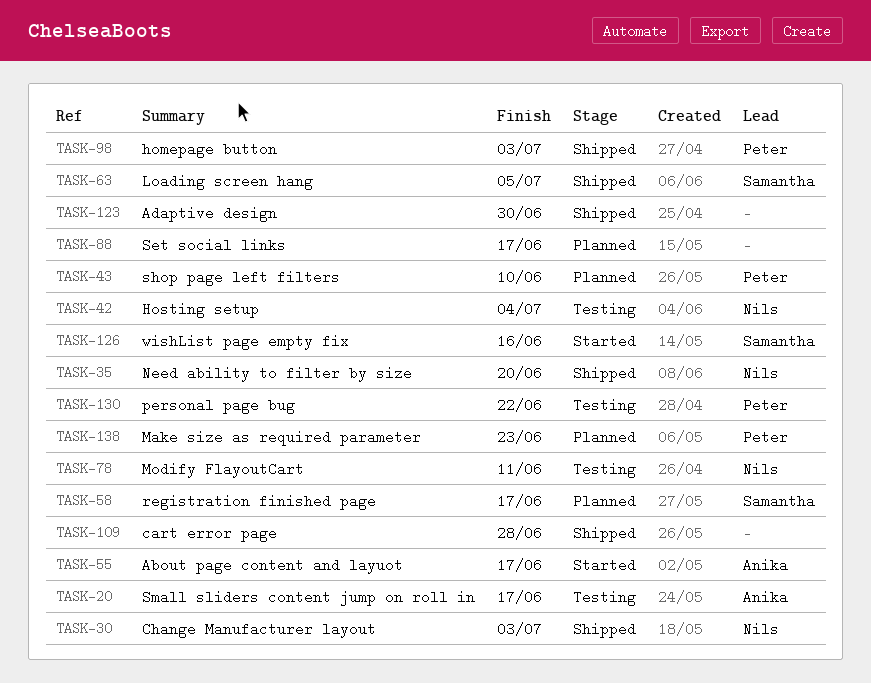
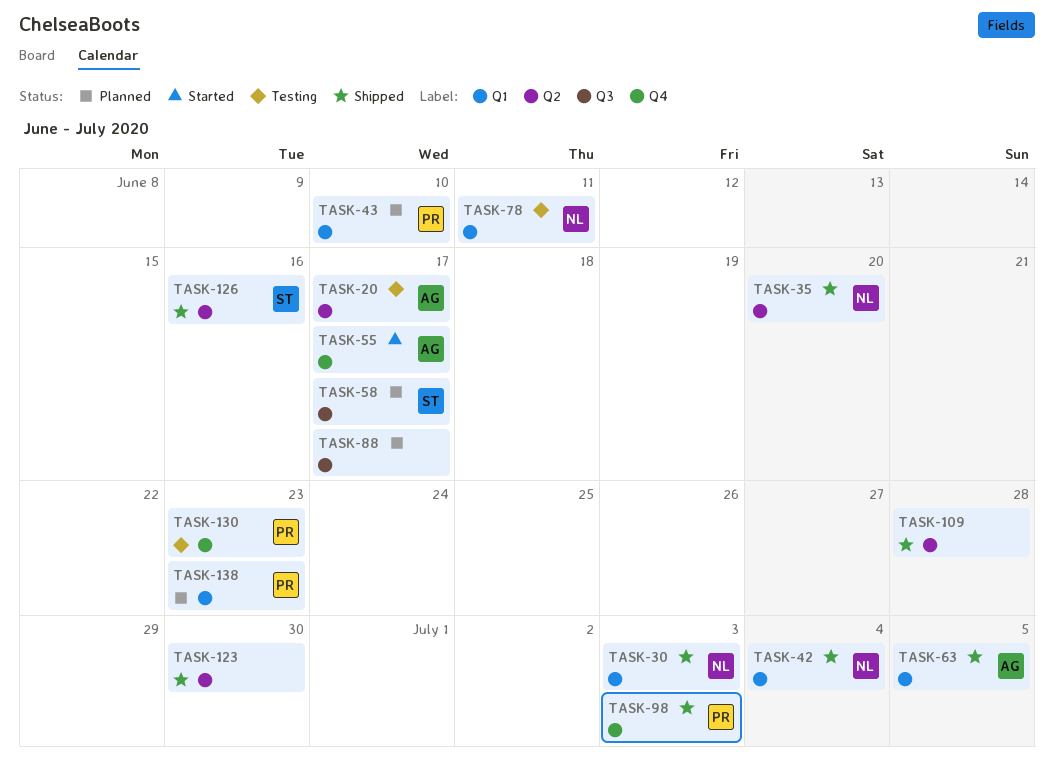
TASK-42, status: Testing -> Shipped
TASK-63, owner: Samantha -> Anika
TASK-126, status: Started -> Shipped
TASK-130, due: Jun 22 -> Jun 23

